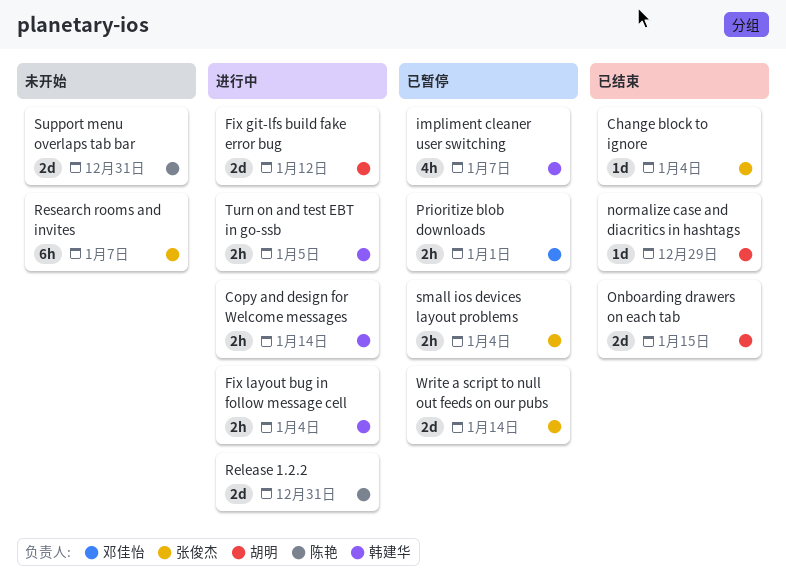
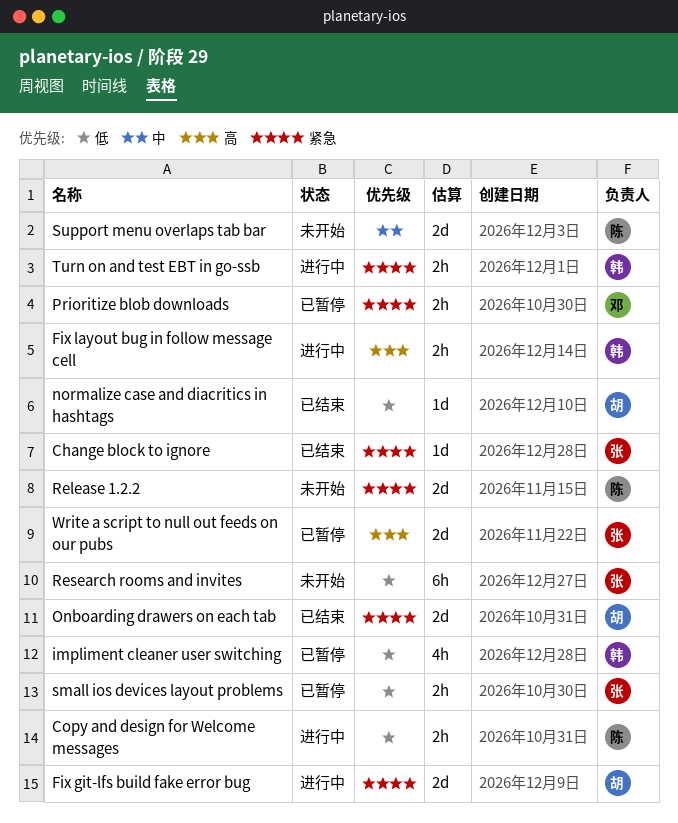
Copy and design for Welcome messages, owner: 韩建华 -> 陈艳
Release 1.2.2, status: 进行中 -> 未开始

